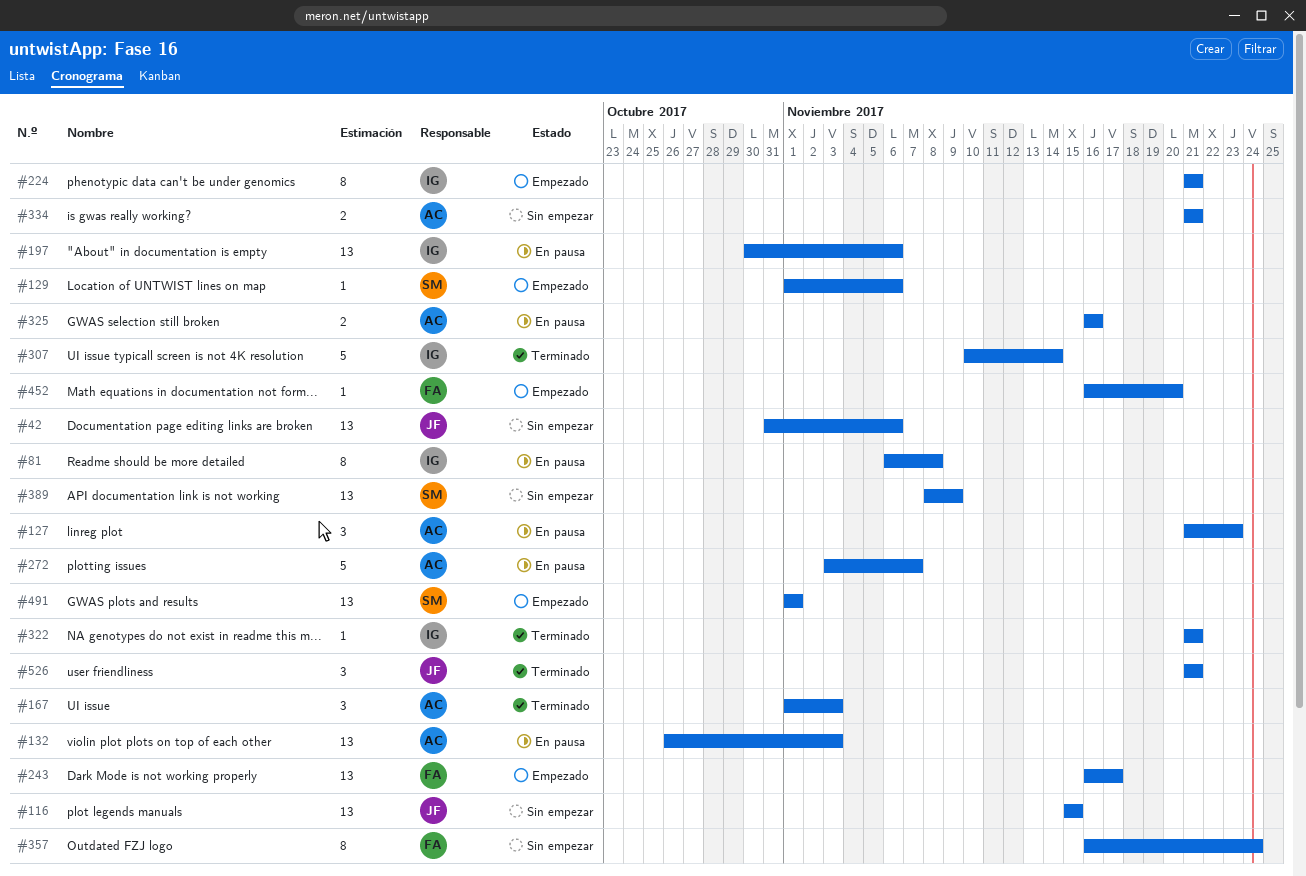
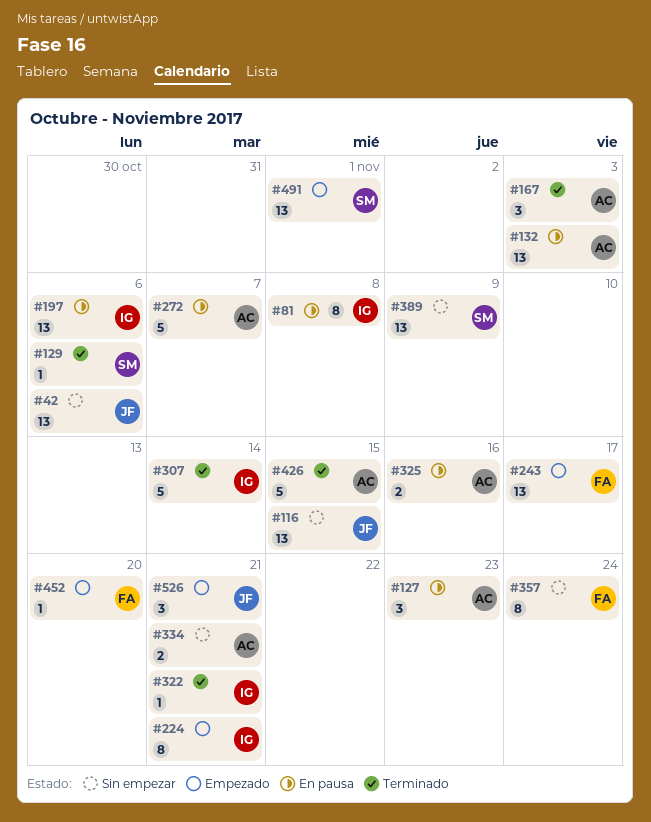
#129, status: Empezado -> Terminado
#426: none -> present
#526, status: Terminado -> Empezado

